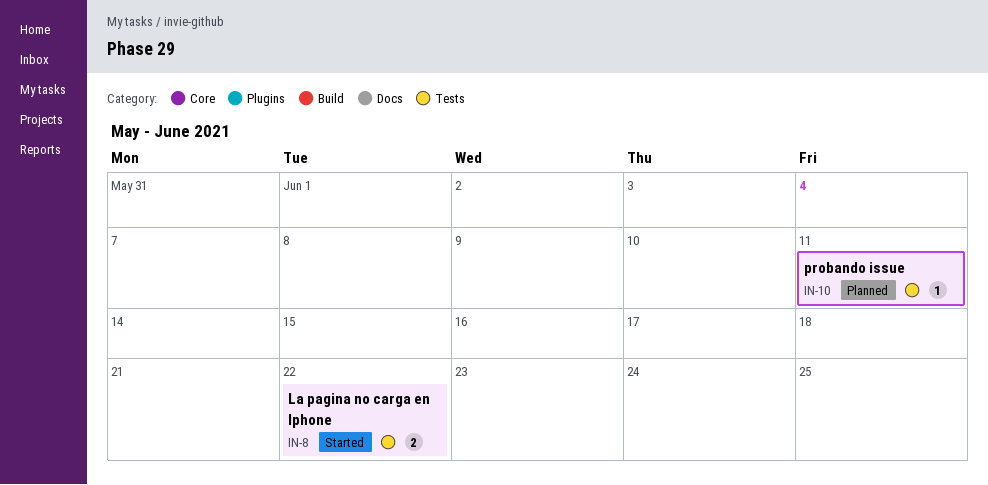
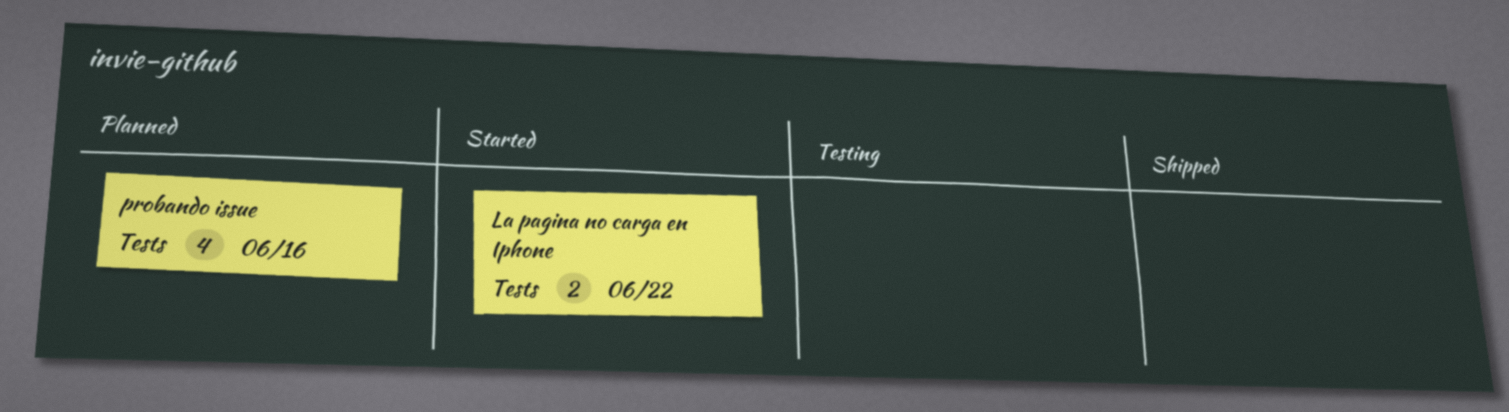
probando issue, estimate: 1 -> 4
probando issue, due: Jun 11 -> Jun 16

